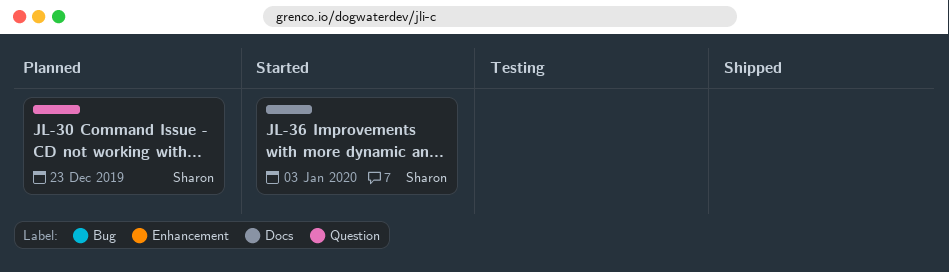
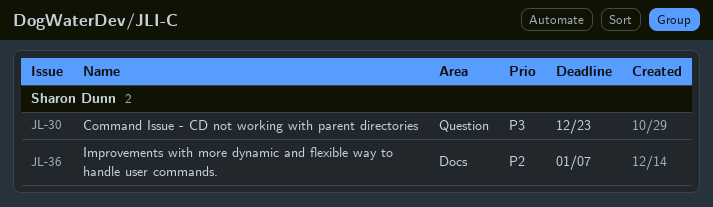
JL-36, due: Jan 3 -> Jan 7

